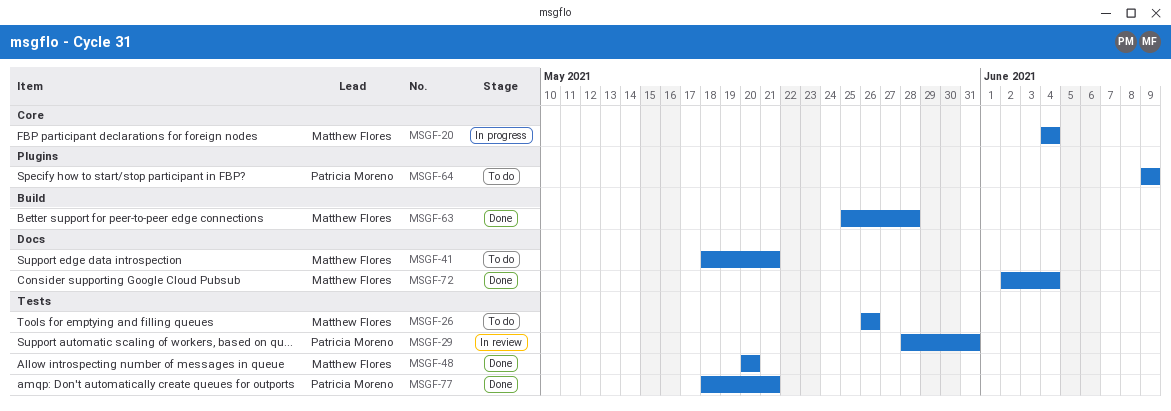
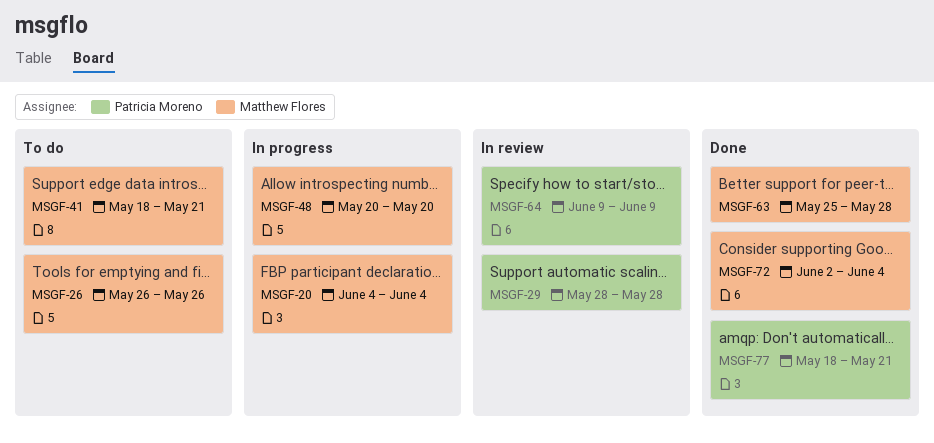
MSGF-29, due: May 31 -> May 28
MSGF-48, status: Done -> In progress
MSGF-64, status: To do -> In review

